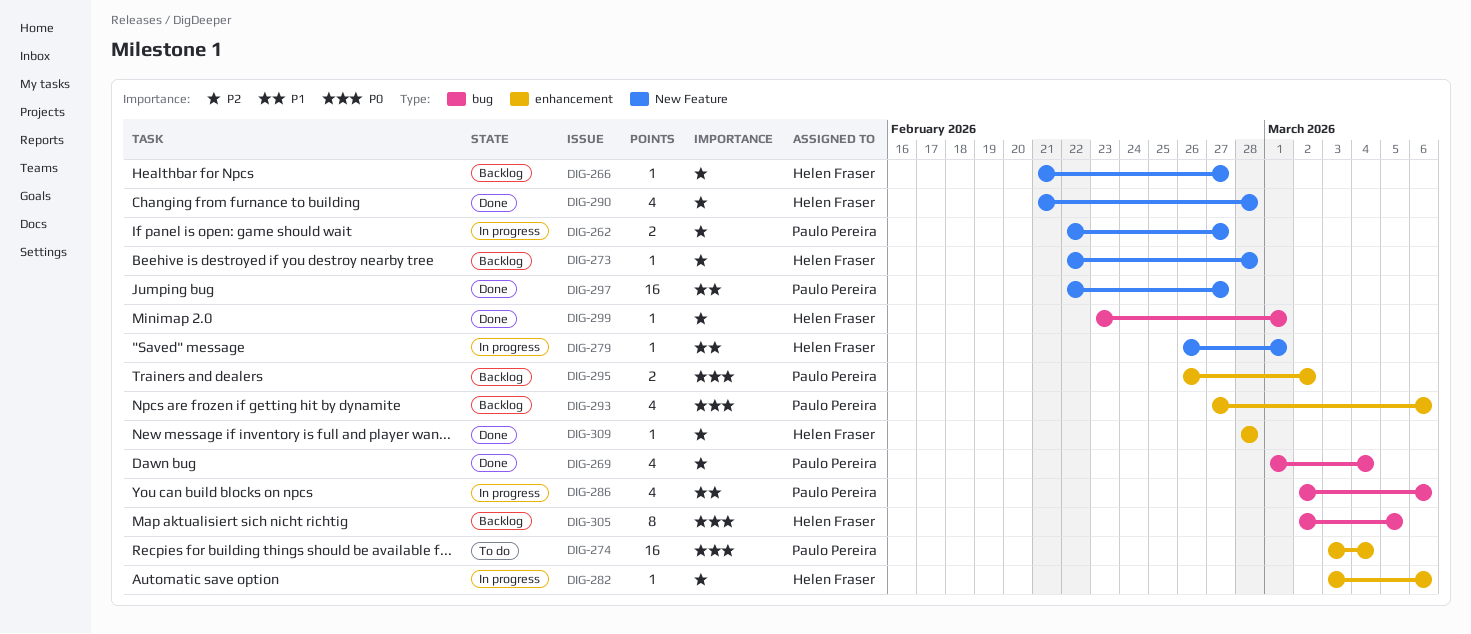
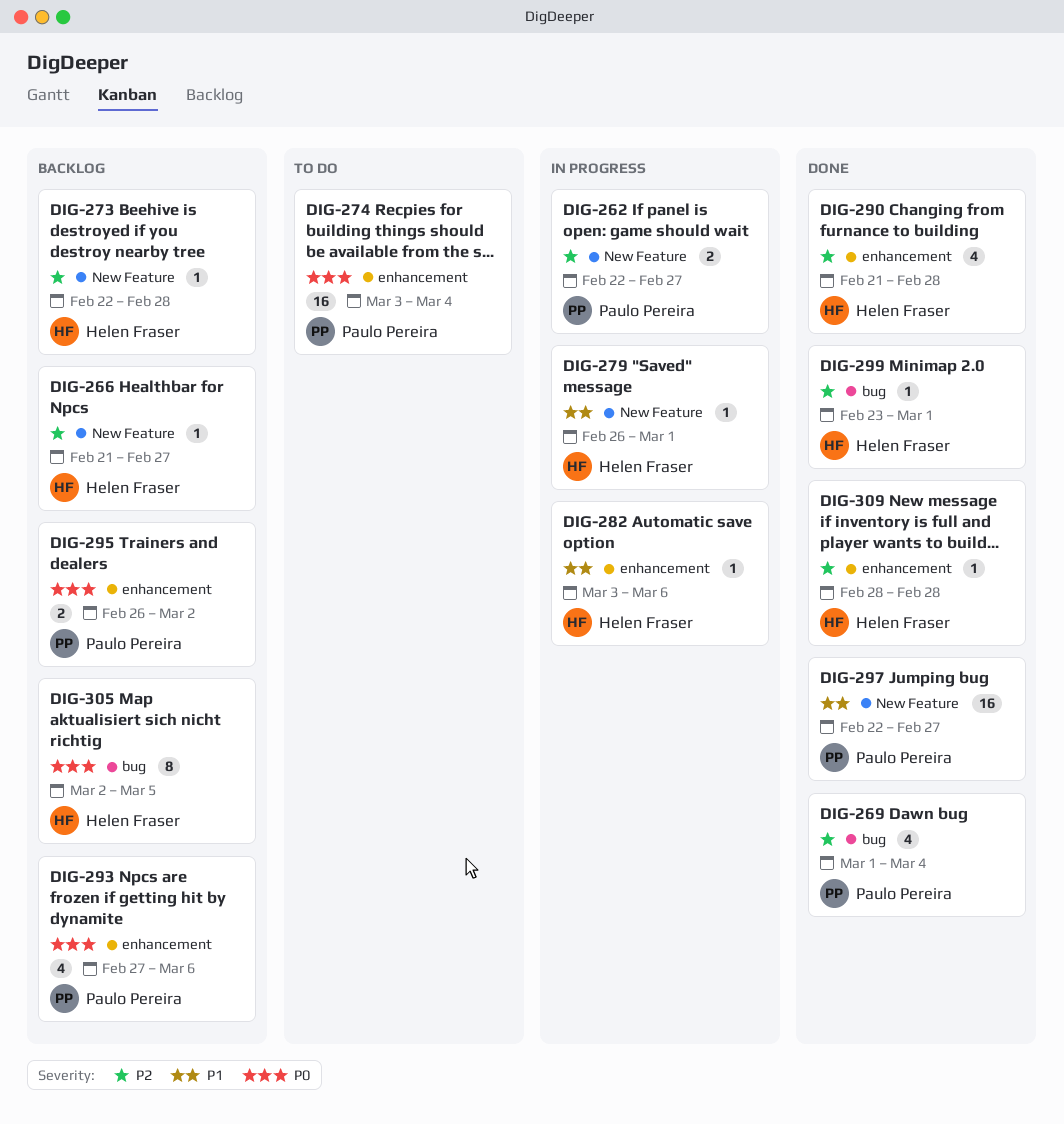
DIG-282, priority: P2 -> P1
DIG-286: present -> none
DIG-290, label: New Feature -> enhancement

